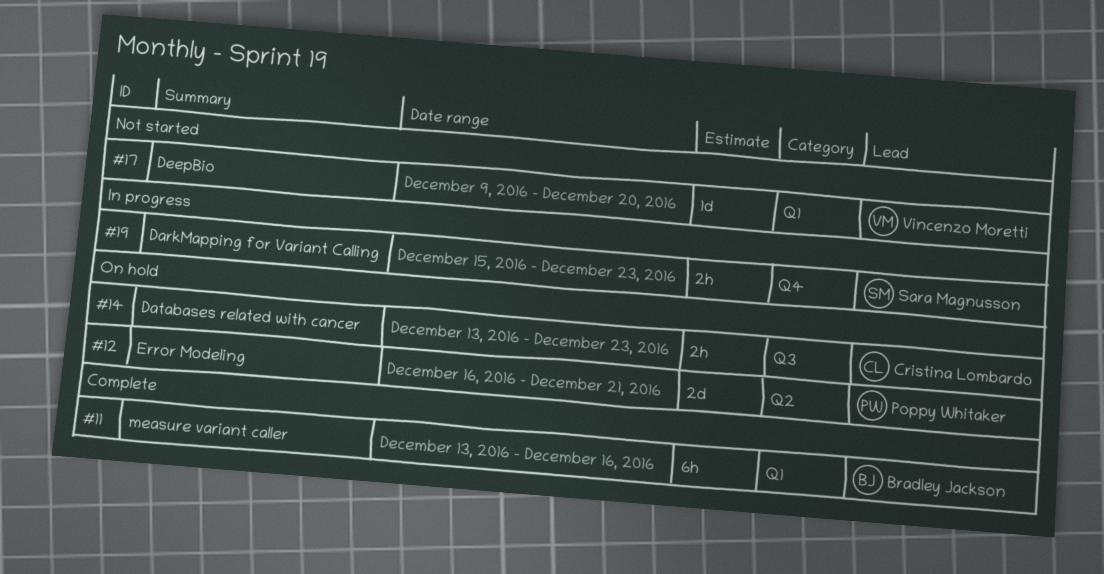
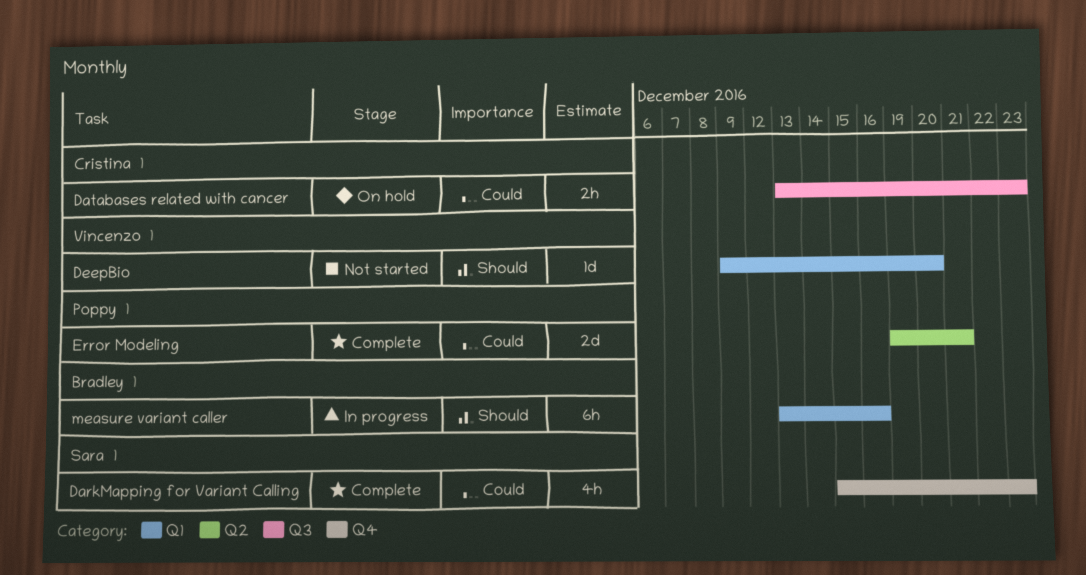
DarkMapping for Variant Calling, status: In progress -> Complete
DarkMapping for Variant Calling, estimate: 2h -> 4h
Error Modeling, status: On hold -> Complete
Error Modeling, start: Dec 16 -> Dec 19
measure variant caller, status: Complete -> In progress

